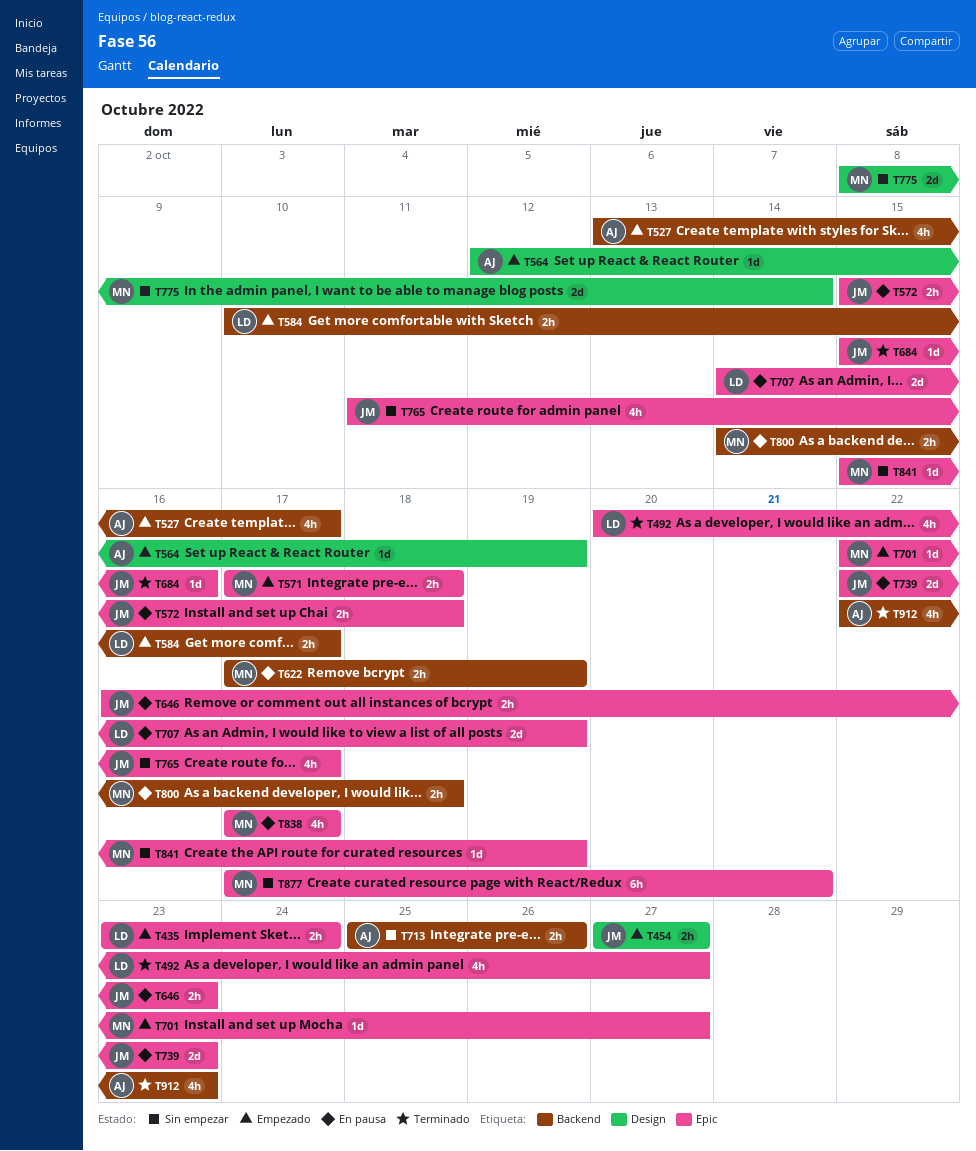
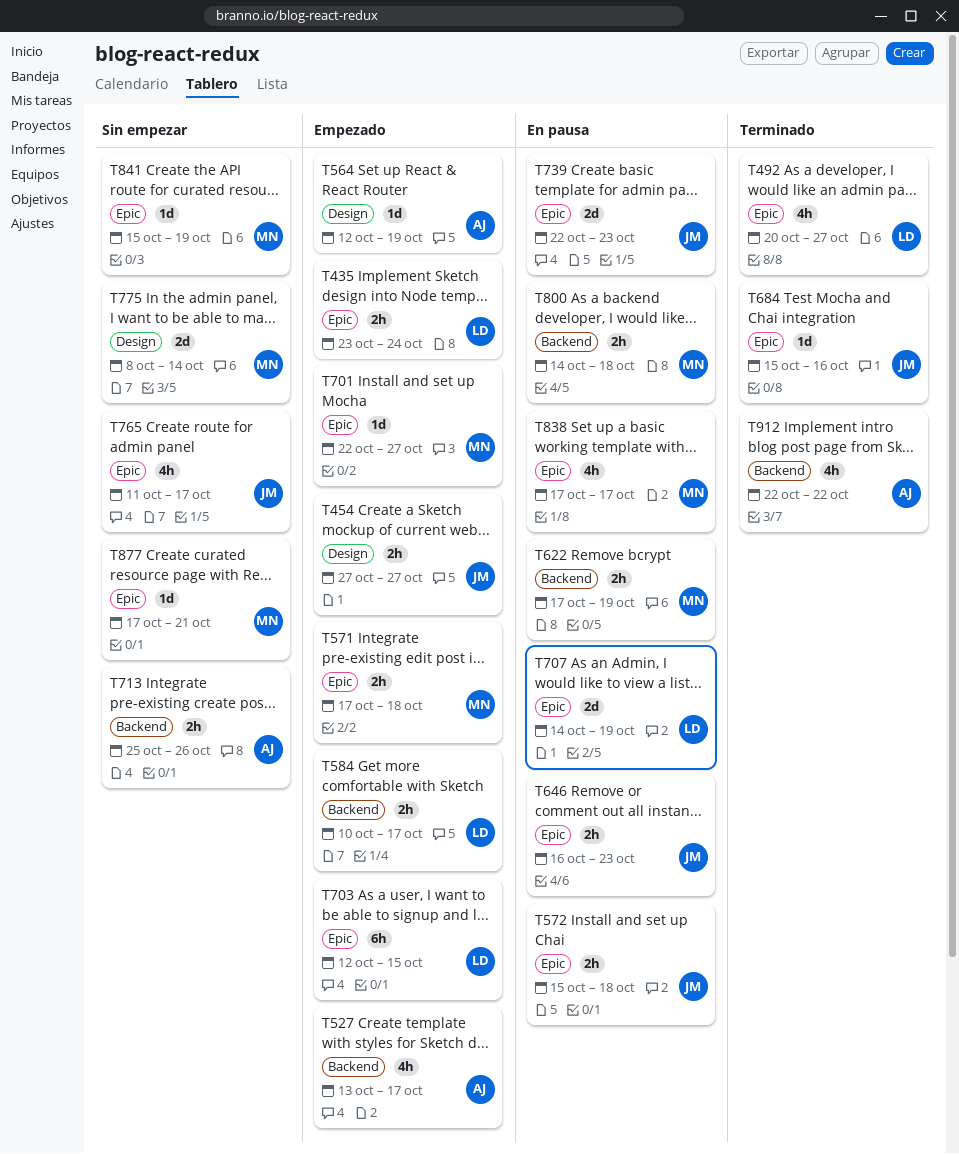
T703: none -> present
T877, estimate: 6h -> 1d
T912, due: Oct 23 -> Oct 22

